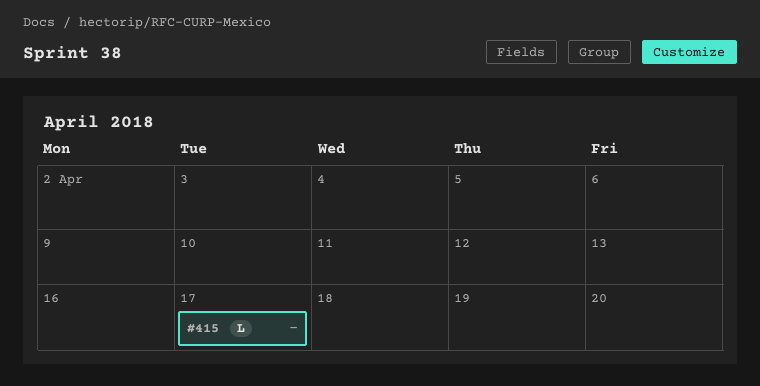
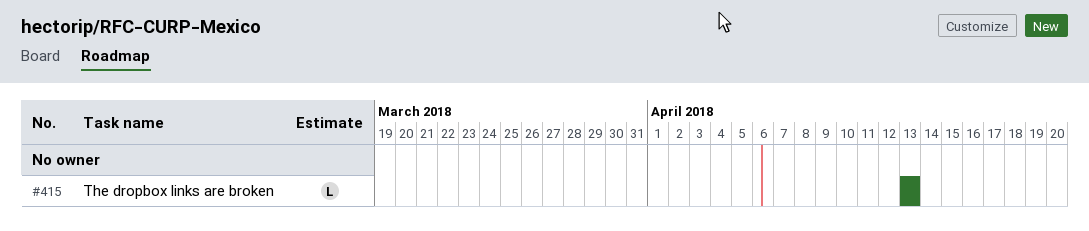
#415, due: Apr 17 -> Apr 13

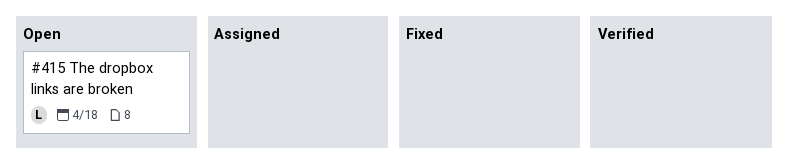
#415, due: Apr 13 -> Apr 18

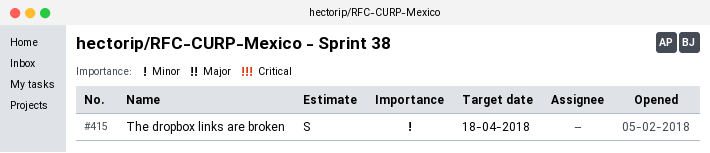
#415, estimate: L -> S

